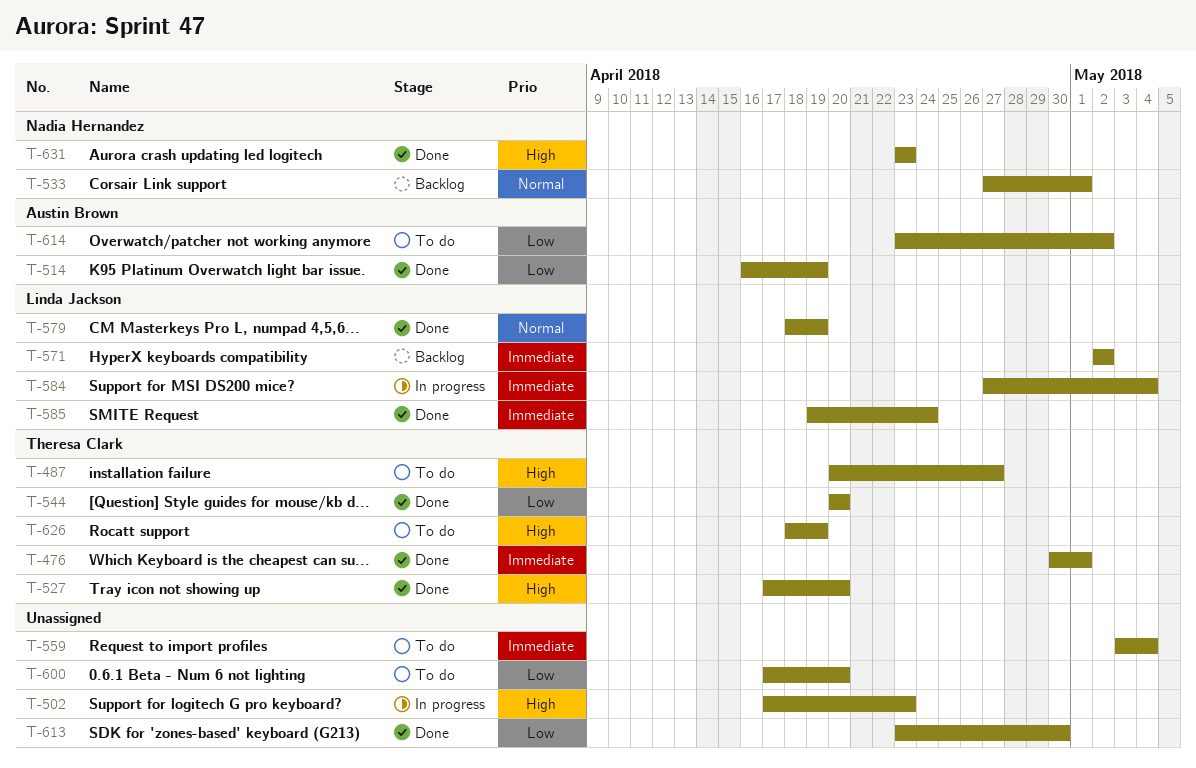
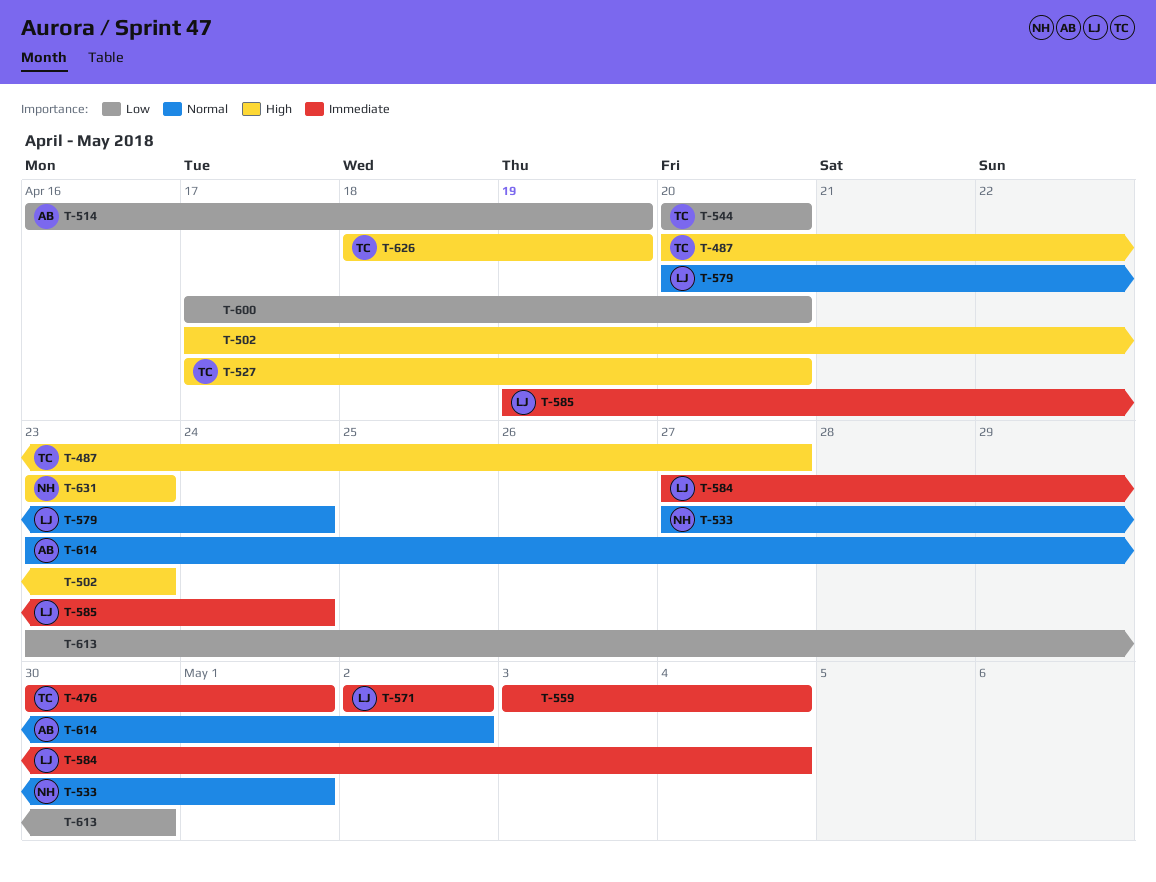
T-579, start: Apr 18 -> Apr 20
T-579, due: Apr 19 -> Apr 24
T-614, priority: Low -> Normal

